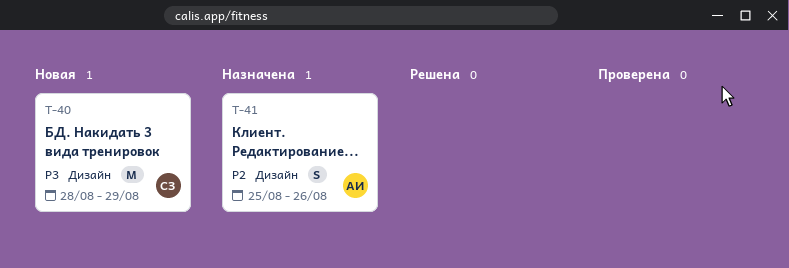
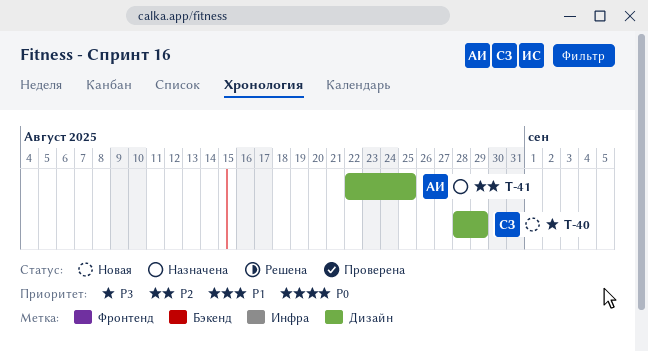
T-41, start: Aug 25 -> Aug 22
T-41, due: Aug 26 -> Aug 25

